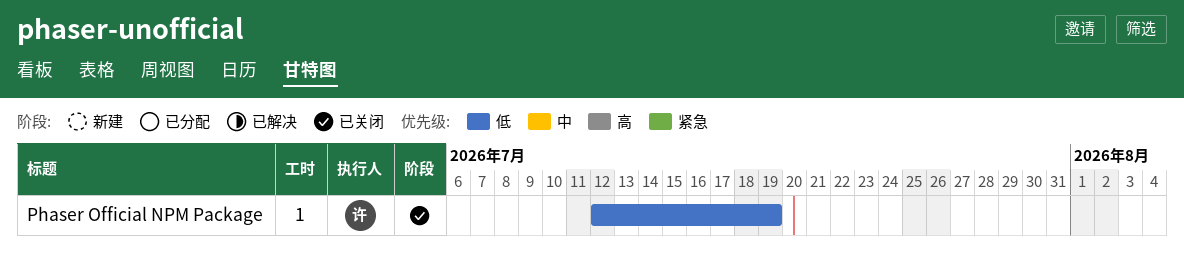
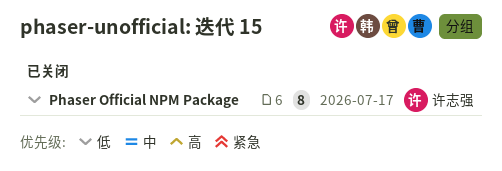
Phaser Official NPM Package, estimate: 1 -> 8
Phaser Official NPM Package, due: Jul 19 -> Jul 17

